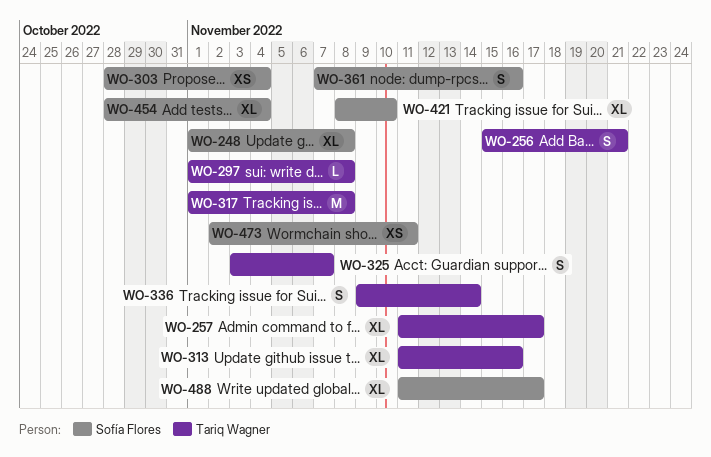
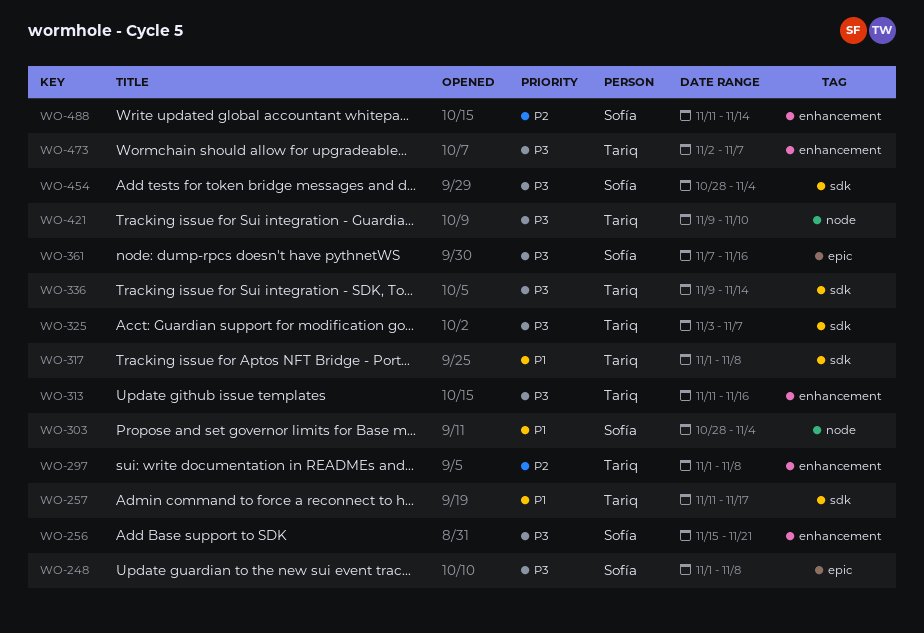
WO-256, owner: Tariq Wagner -> Sofía Flores
WO-421, owner: Sofía Flores -> Tariq Wagner
WO-421, start: Nov 8 -> Nov 9
WO-473, owner: Sofía Flores -> Tariq Wagner
WO-473, due: Nov 11 -> Nov 7
WO-488, due: Nov 17 -> Nov 14

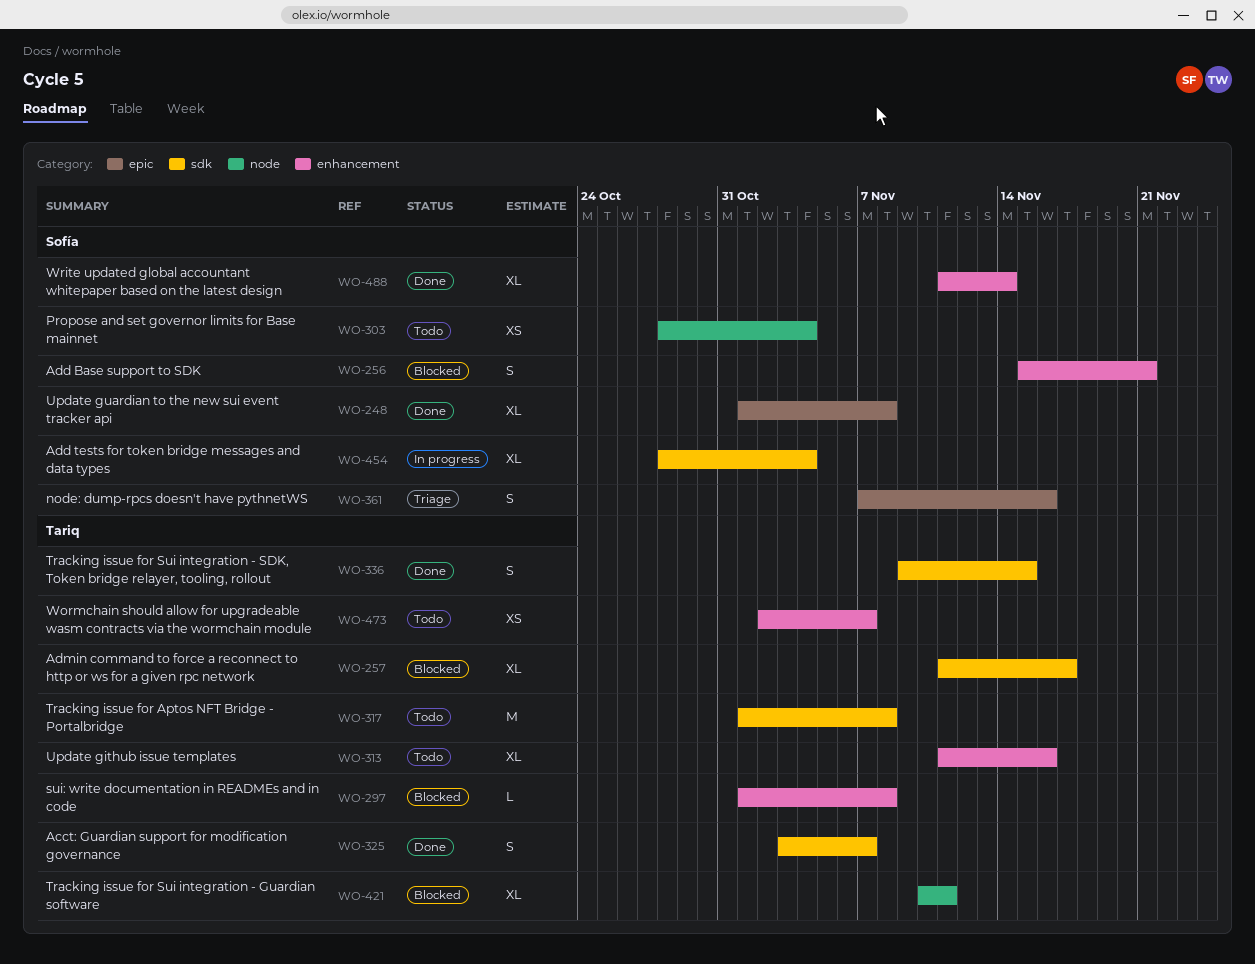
WO-336, due: Nov 14 -> Nov 15
WO-421, start: Nov 9 -> Nov 10
WO-421, due: Nov 10 -> Nov 11

